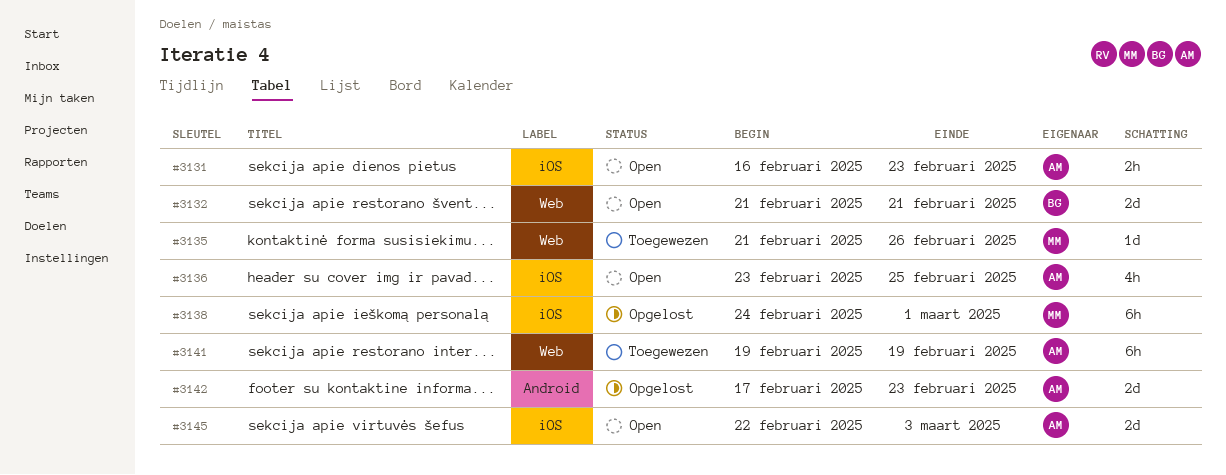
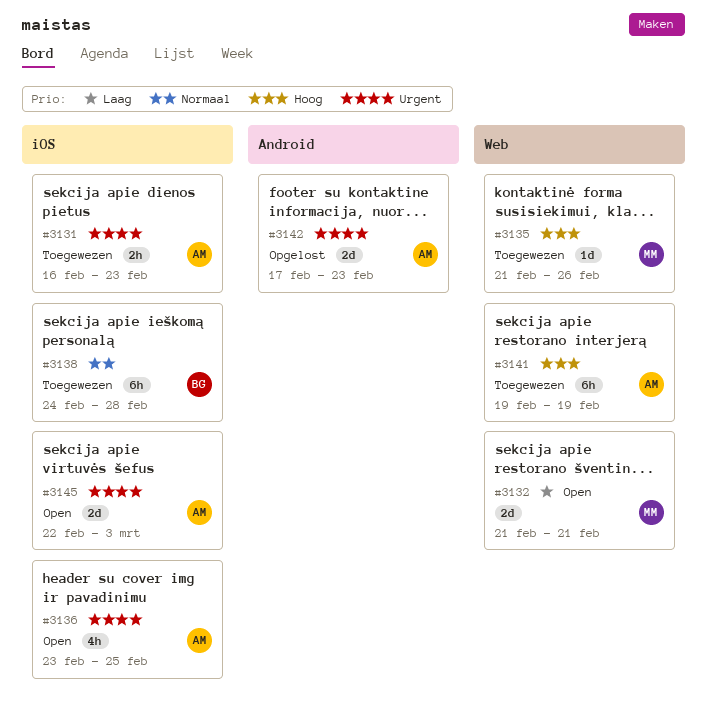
#3131, status: Open -> Toegewezen
#3132, owner: BG -> MM
#3138, status: Opgelost -> Toegewezen
#3138, owner: MM -> BG
#3138, due: Mar 1 -> Feb 28

